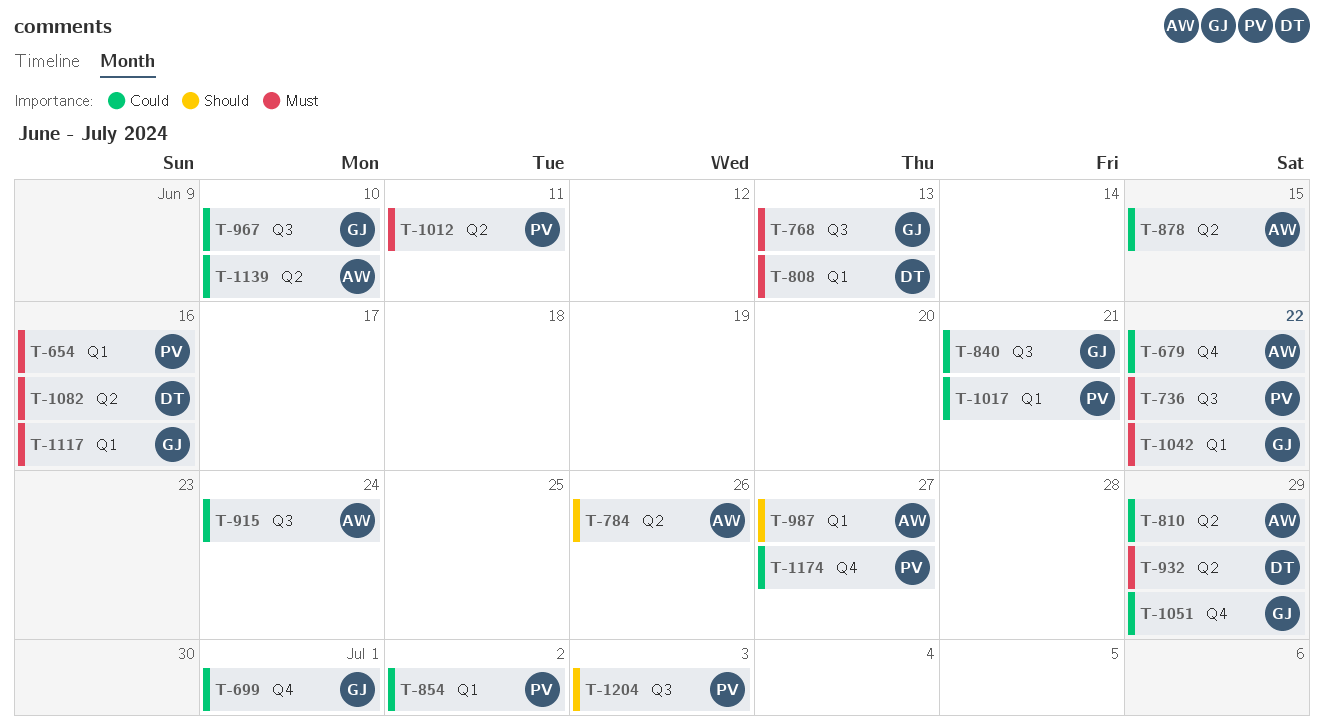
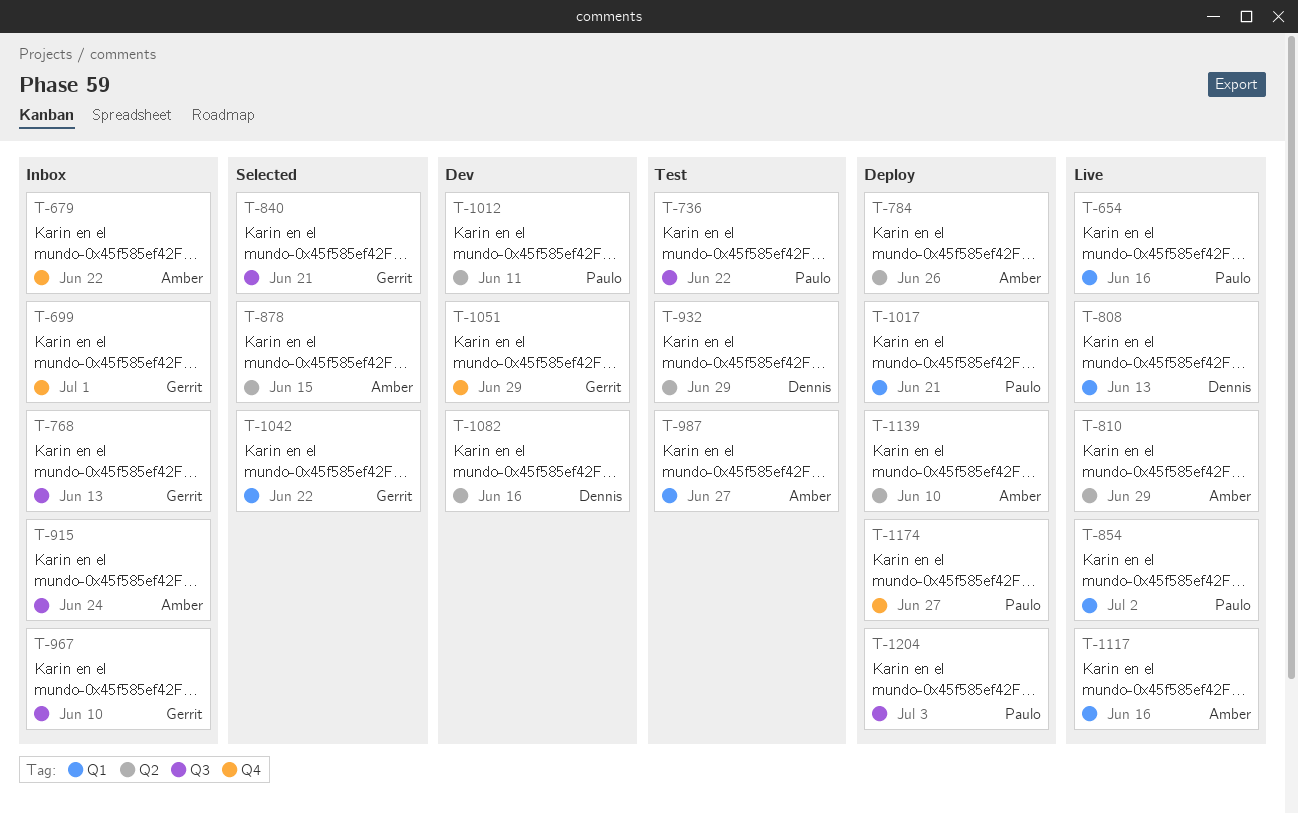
T-1117, owner: Gerrit -> Amber

